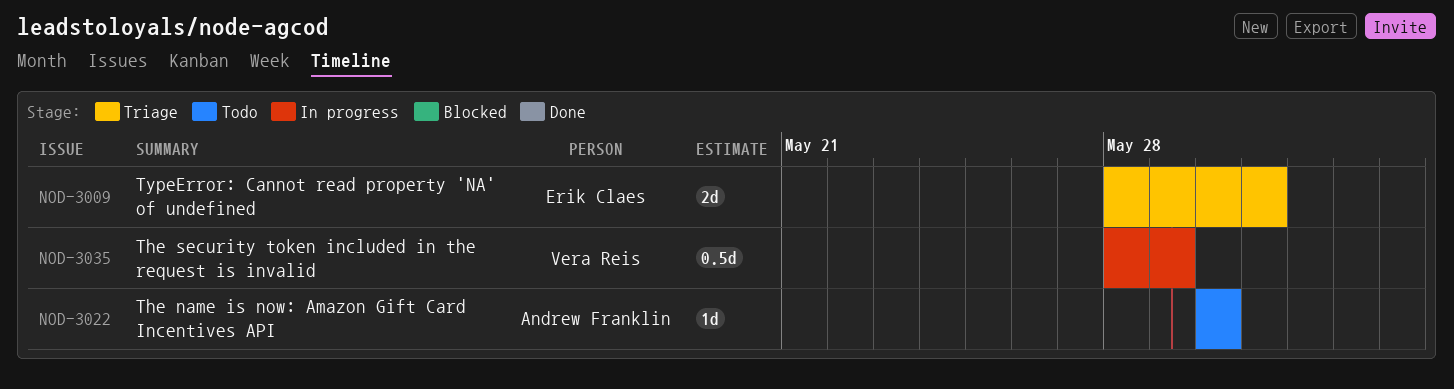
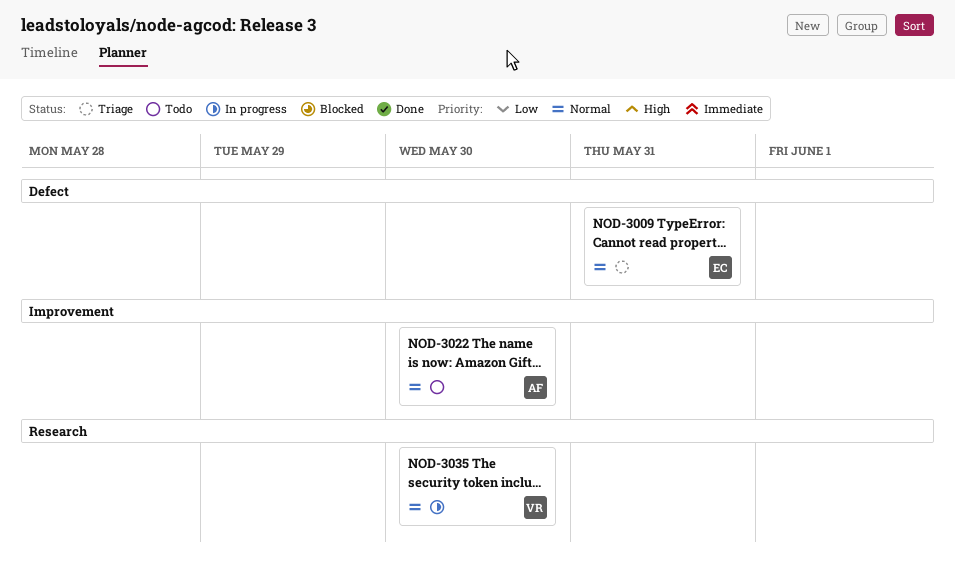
NOD-3035, due: May 29 -> May 30

